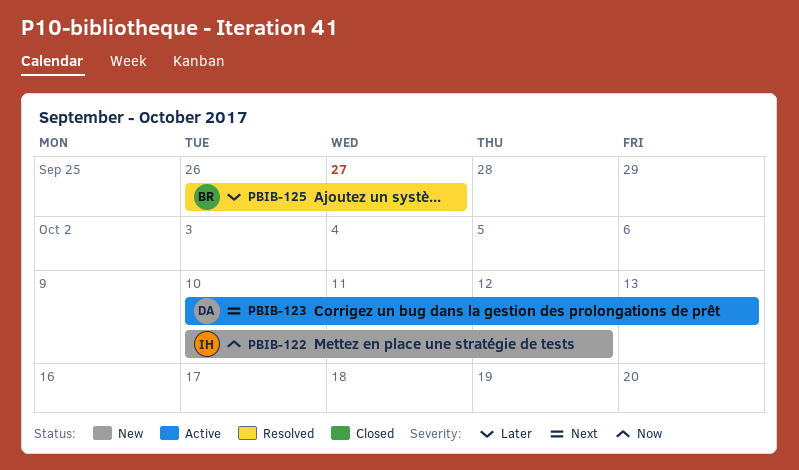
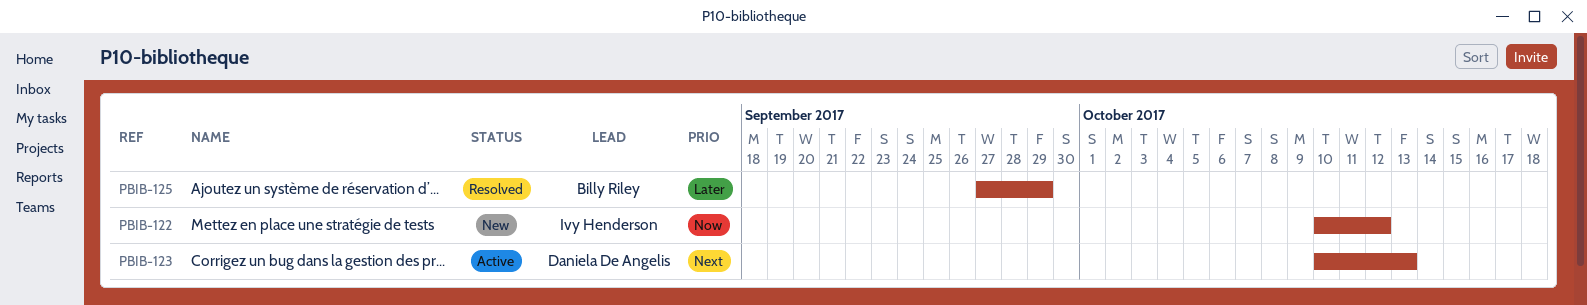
PBIB-125, start: Sep 26 -> Sep 27
PBIB-125, due: Sep 27 -> Sep 29

